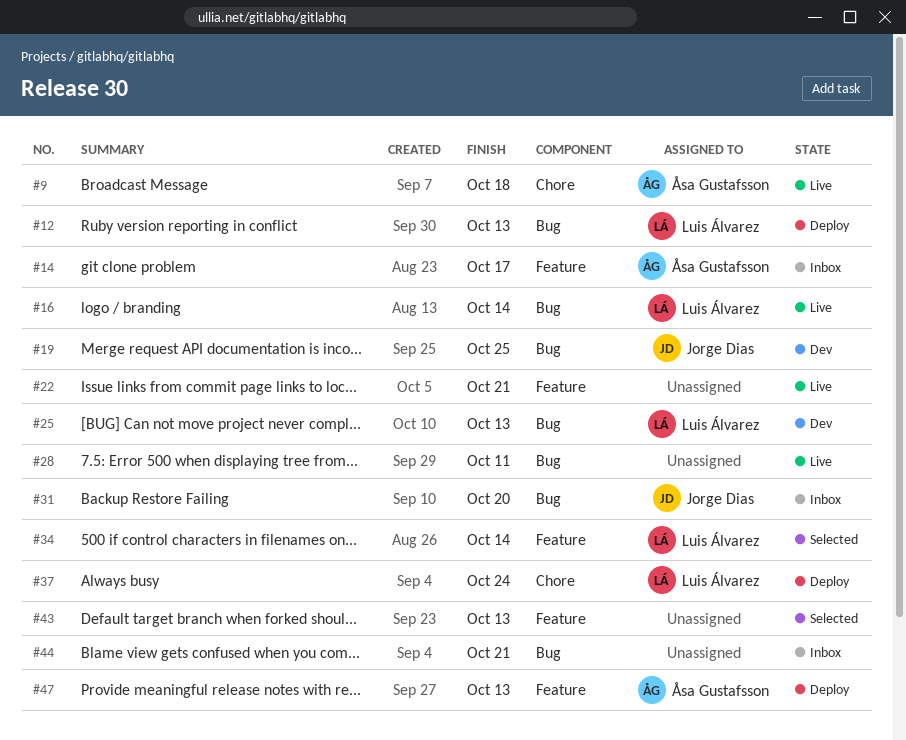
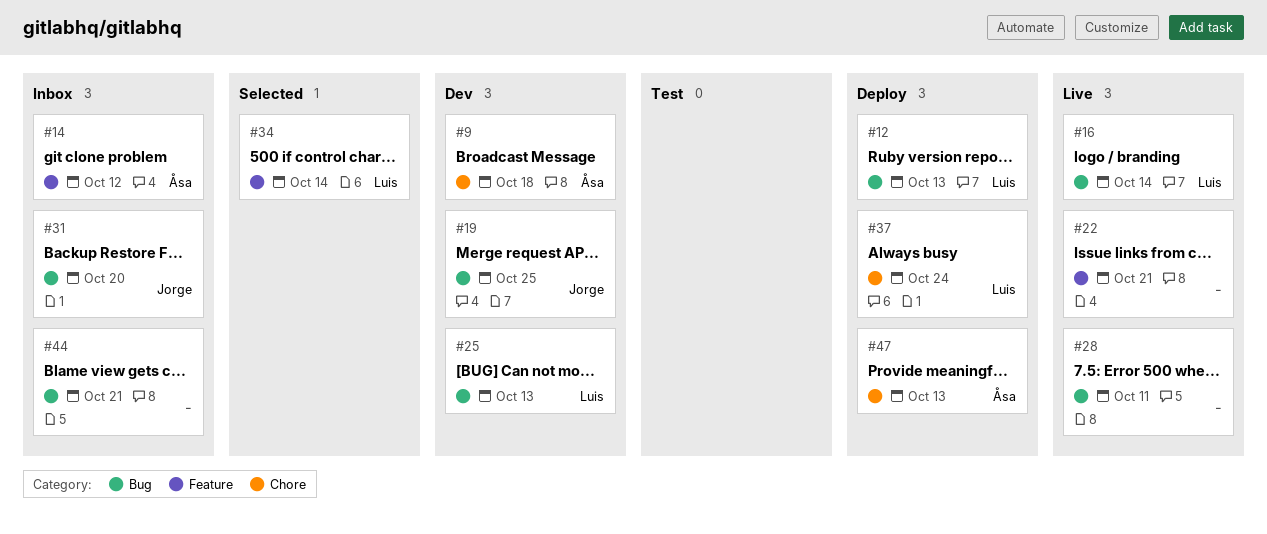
#9, status: Live -> Dev
#14, due: Oct 17 -> Oct 12
#43: present -> none
#47, label: Feature -> Chore

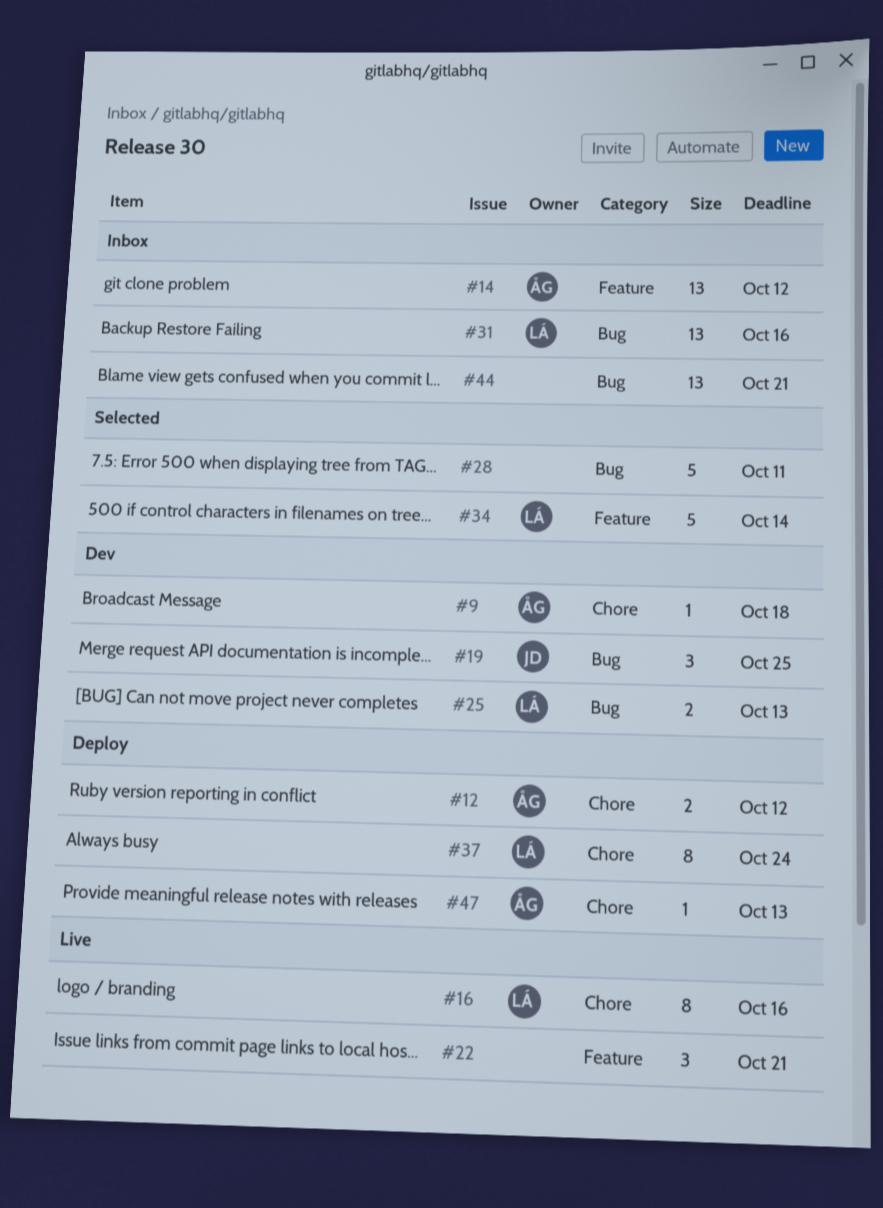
#12, owner: Luis -> Åsa
#12, label: Bug -> Chore
#12, due: Oct 13 -> Oct 12
#16, label: Bug -> Chore
#16, due: Oct 14 -> Oct 16
#28, status: Live -> Selected
#31, owner: Jorge -> Luis
#31, due: Oct 20 -> Oct 16

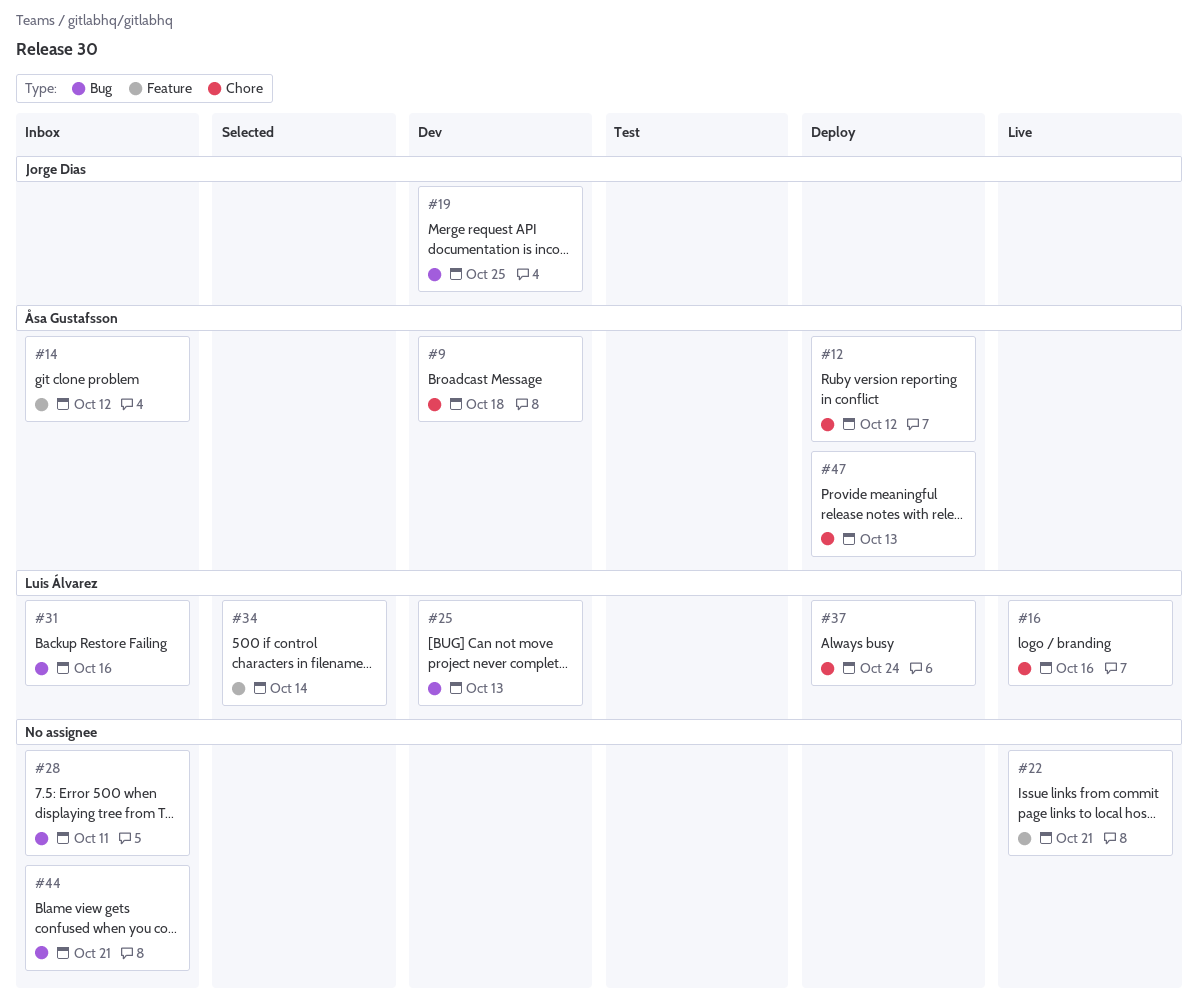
#28, status: Selected -> Inbox

